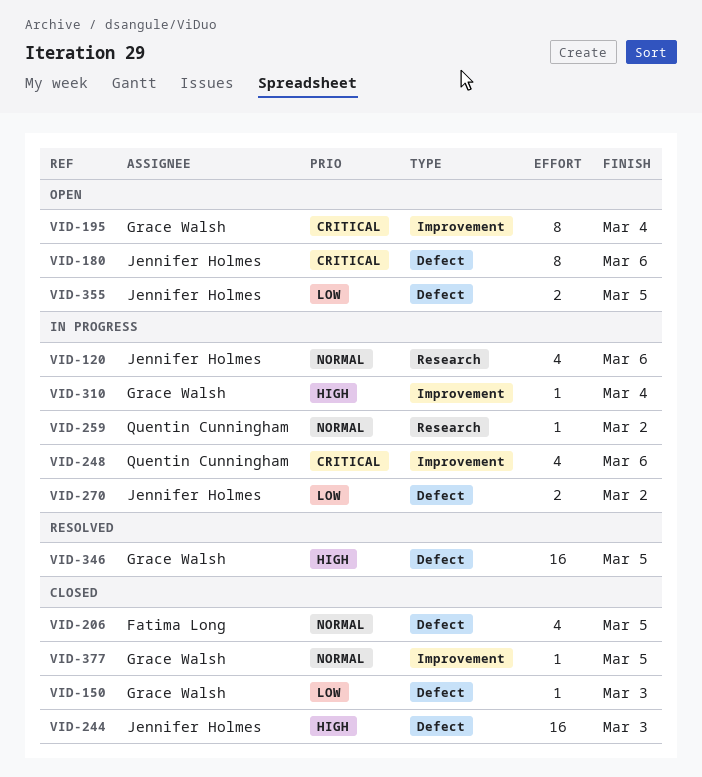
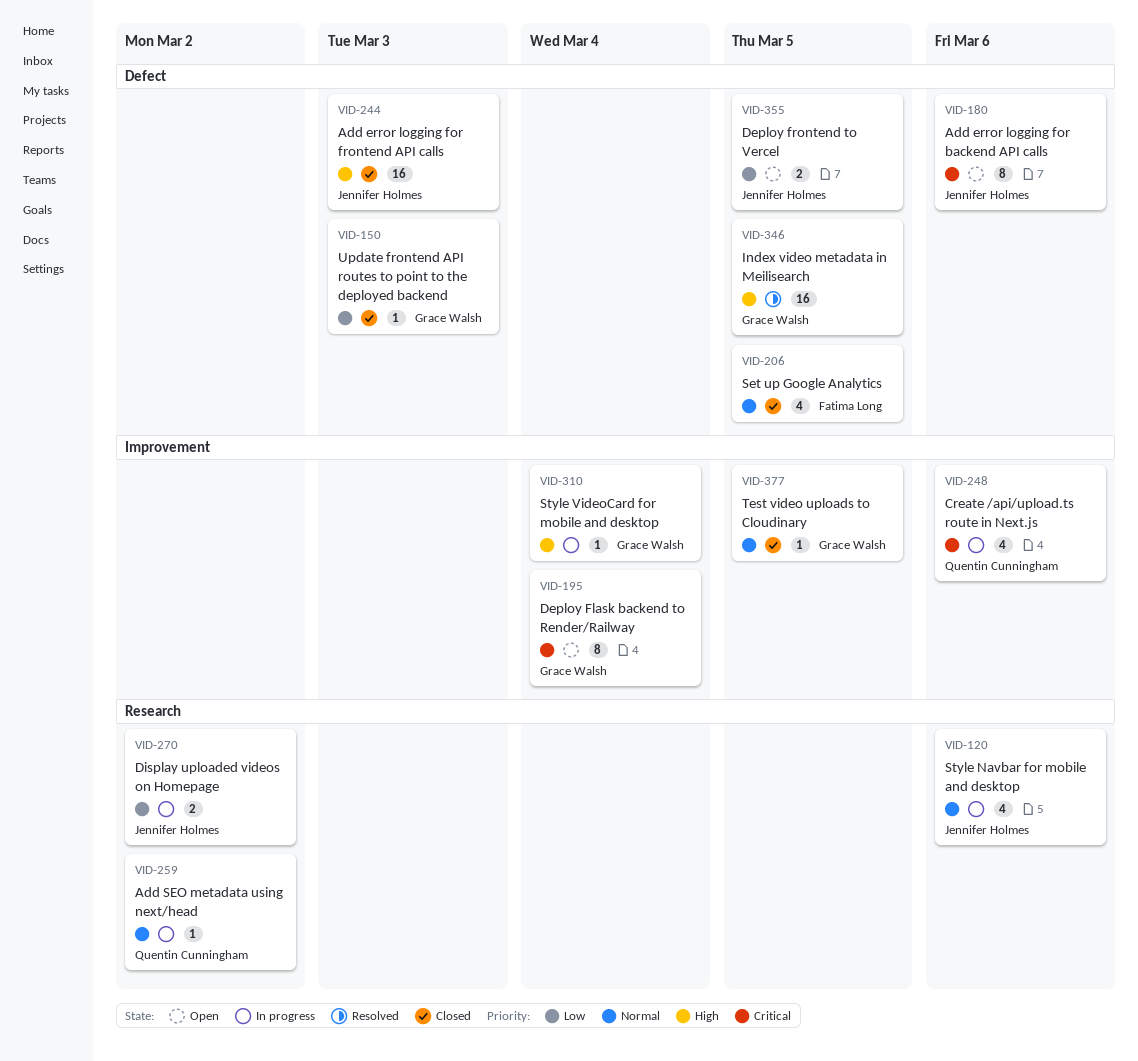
VID-270, label: Defect -> Research

